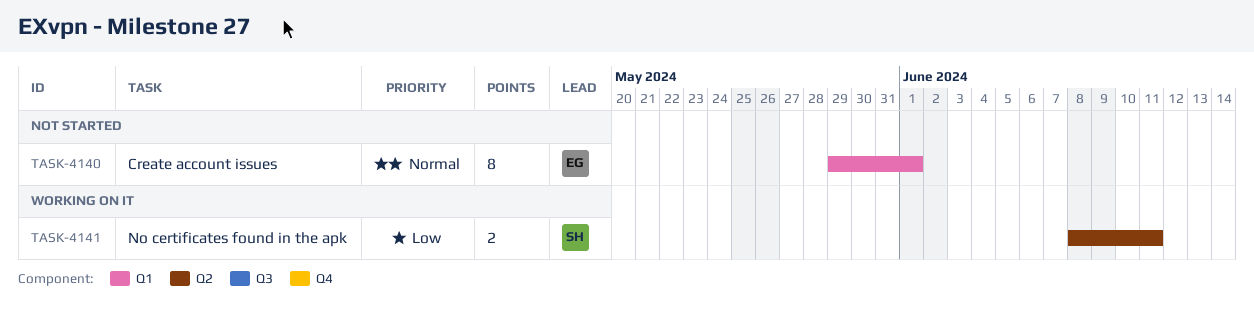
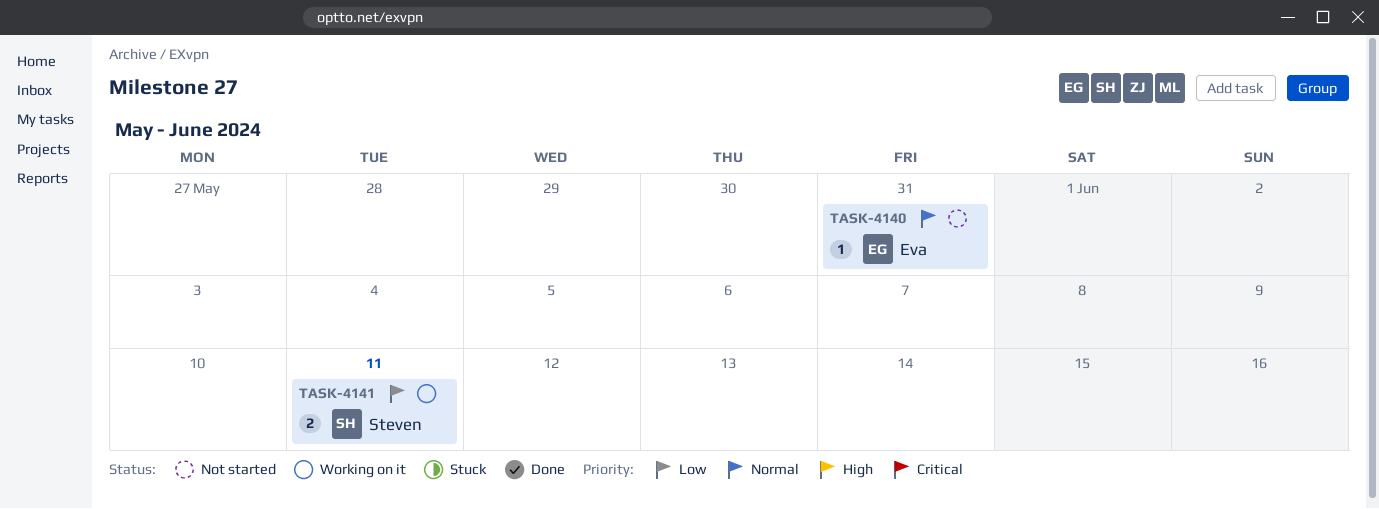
TASK-4140, estimate: 8 -> 1
TASK-4140, due: Jun 1 -> May 31

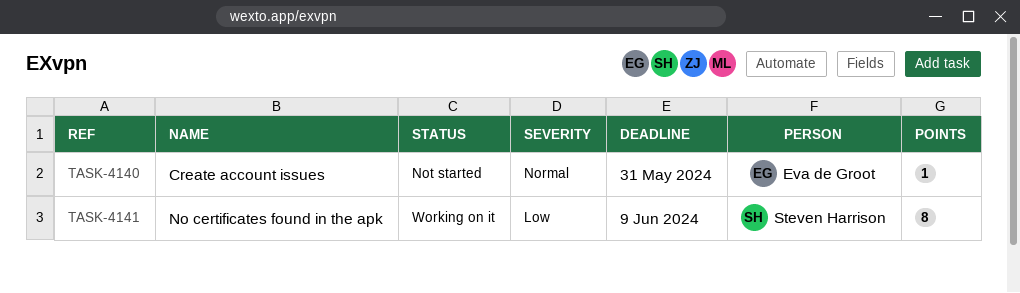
TASK-4141, estimate: 2 -> 8
TASK-4141, due: Jun 11 -> Jun 9

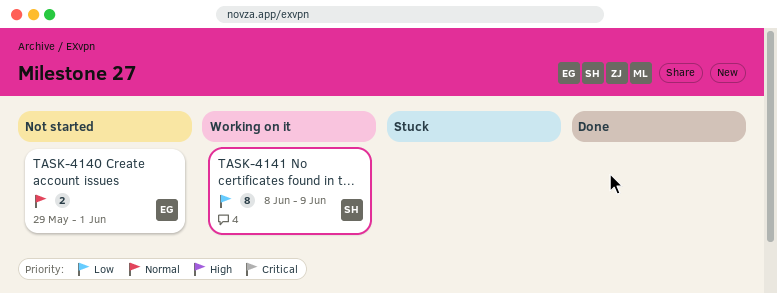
TASK-4140, estimate: 1 -> 2
TASK-4140, due: May 31 -> Jun 1

